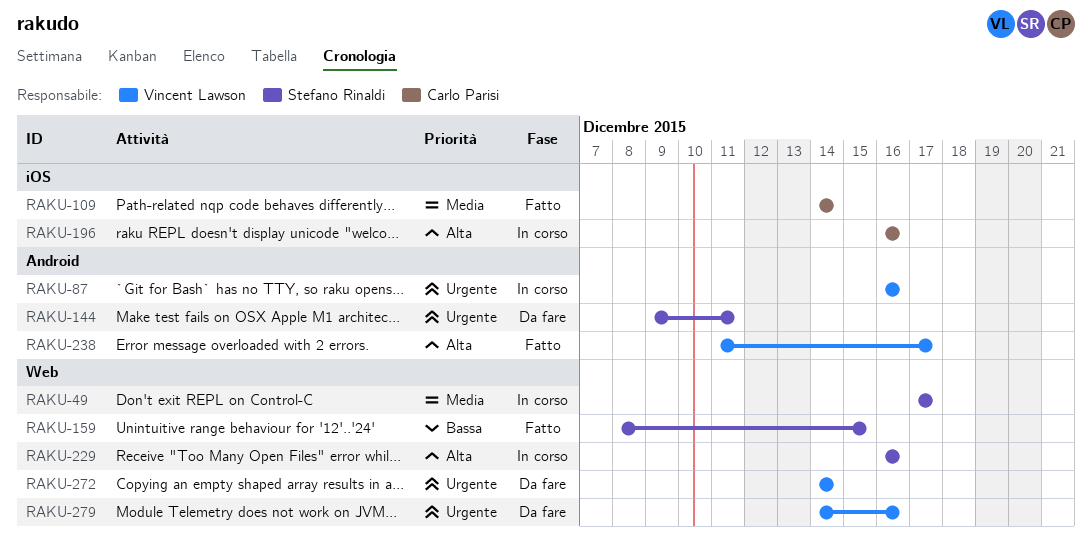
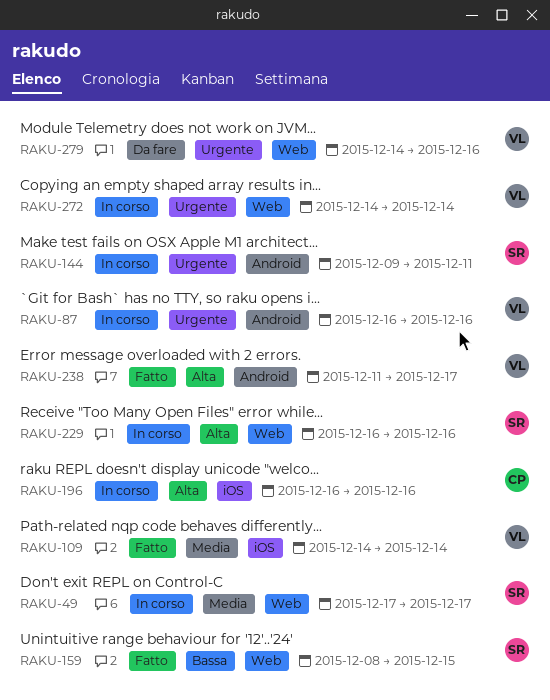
RAKU-109, owner: Carlo Parisi -> Vincent Lawson
RAKU-144, status: Da fare -> In corso
RAKU-272, status: Da fare -> In corso

